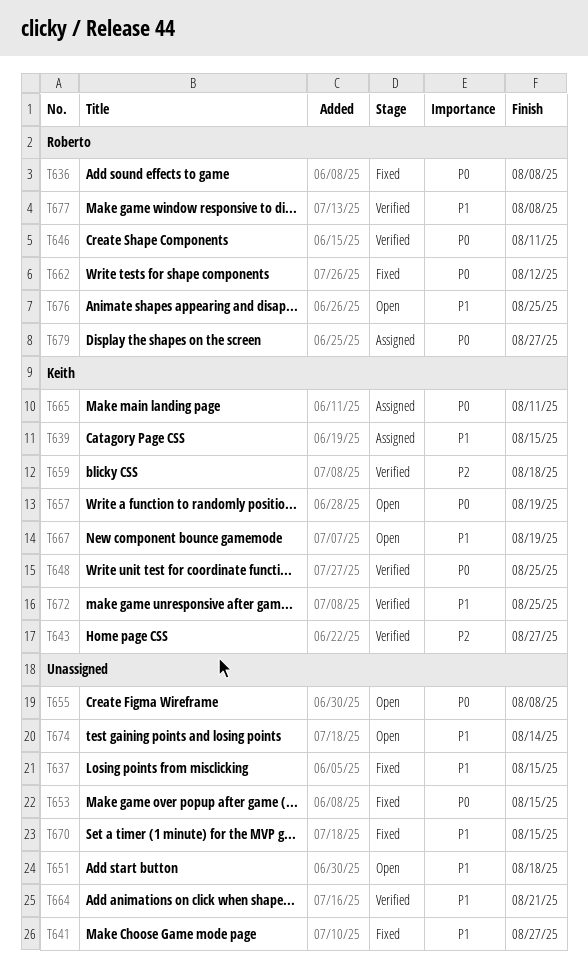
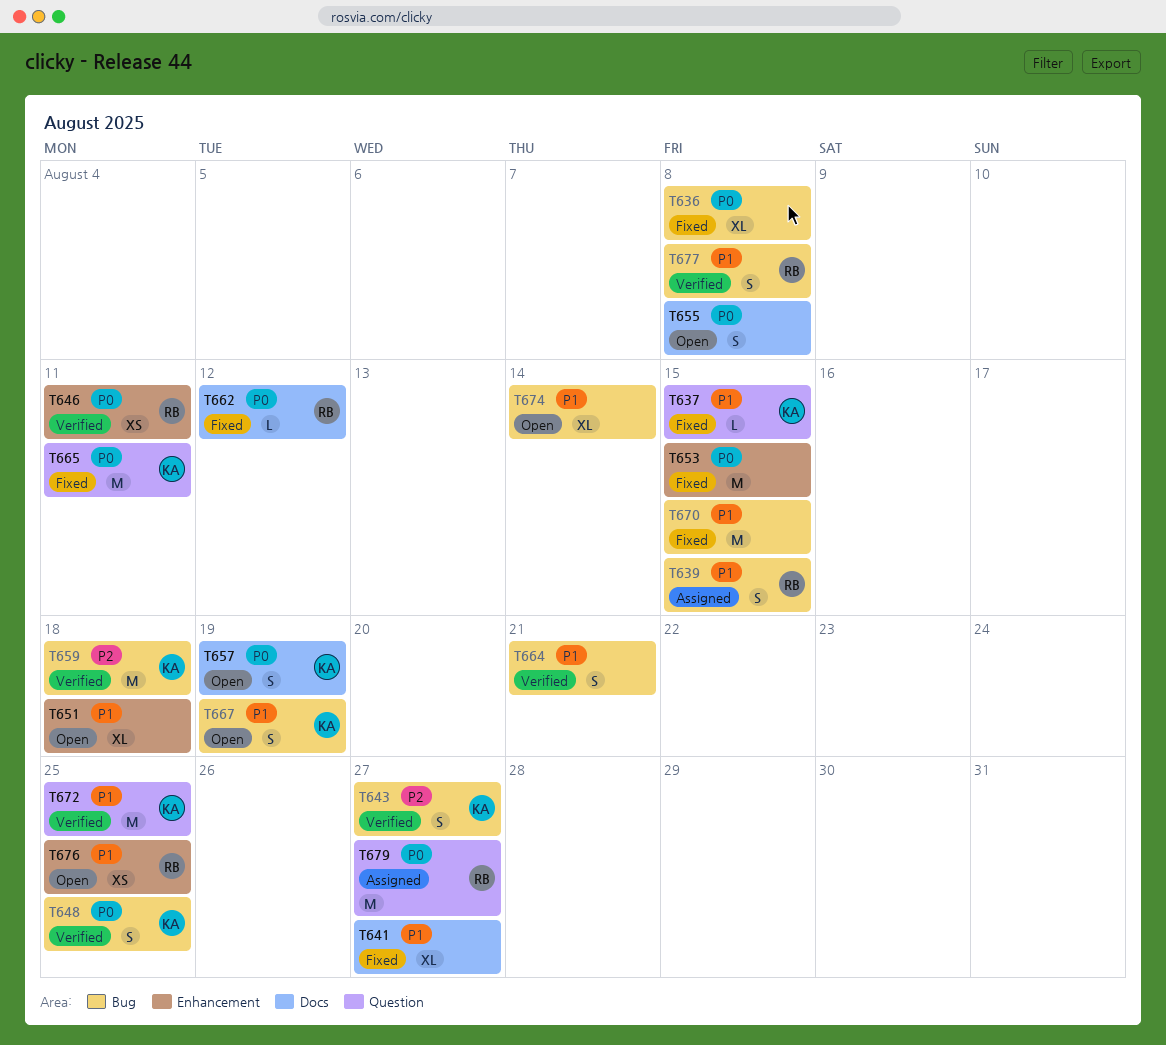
T636, owner: Roberto -> none
T637, owner: none -> Keith
T639, owner: Keith -> Roberto
T665, status: Assigned -> Fixed

